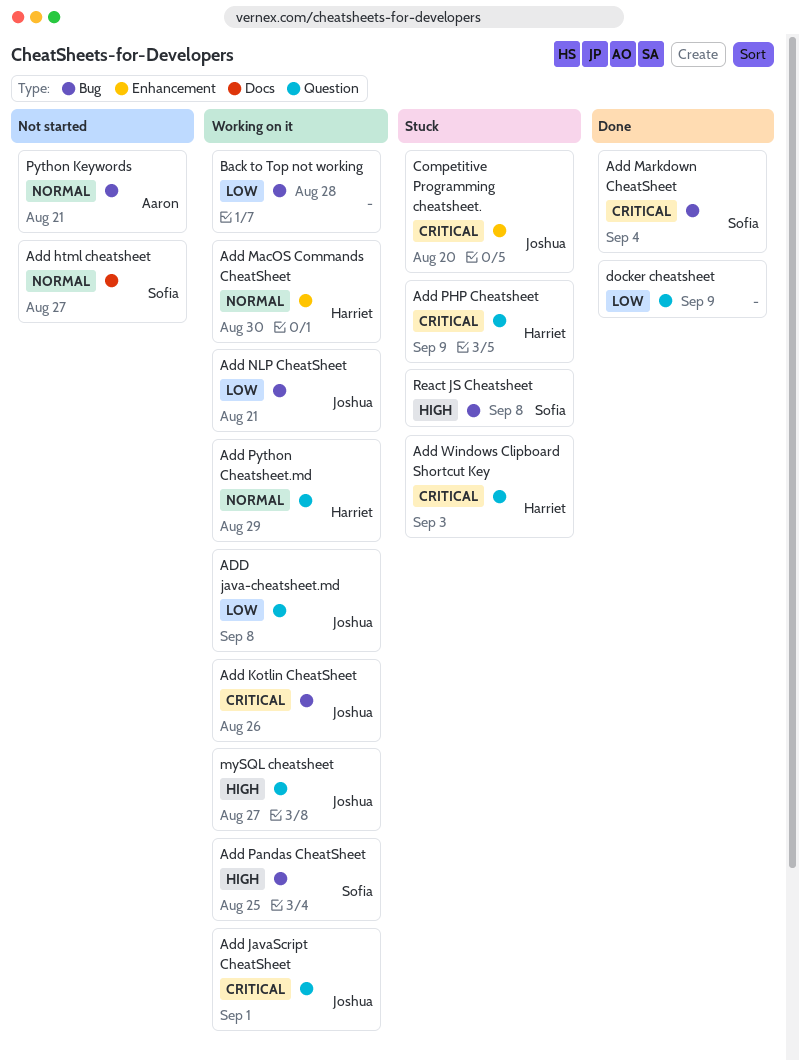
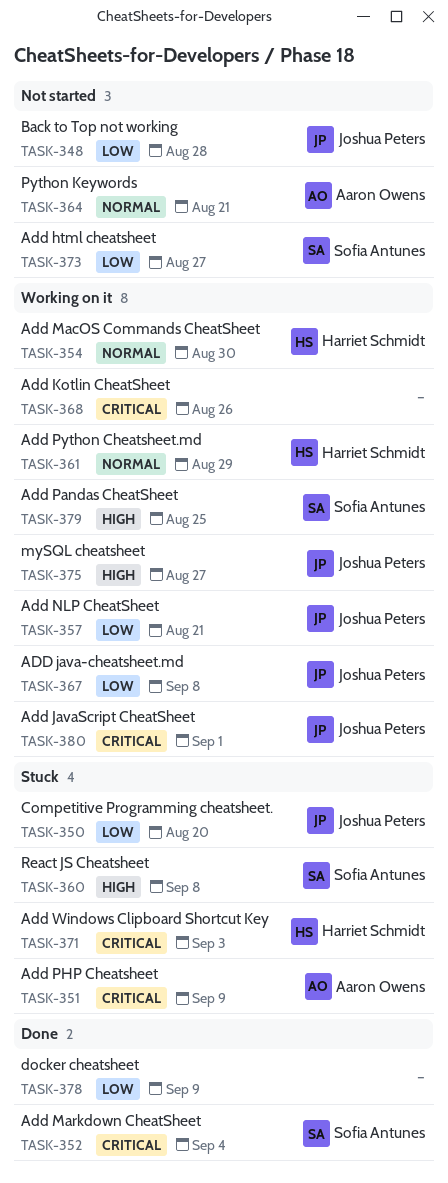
Add html cheatsheet, priority: Normal -> Low
Add Kotlin CheatSheet, owner: Joshua Peters -> none
Add PHP Cheatsheet, owner: Harriet Schmidt -> Aaron Owens
Back to Top not working, status: Working on it -> Not started
Back to Top not working, owner: none -> Joshua Peters
Competitive Programming cheatsheet., priority: Critical -> Low

